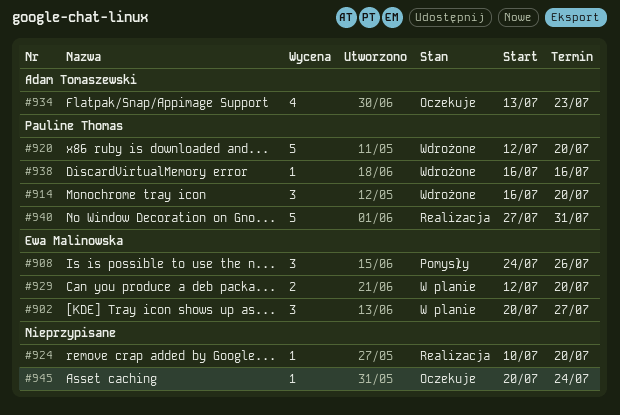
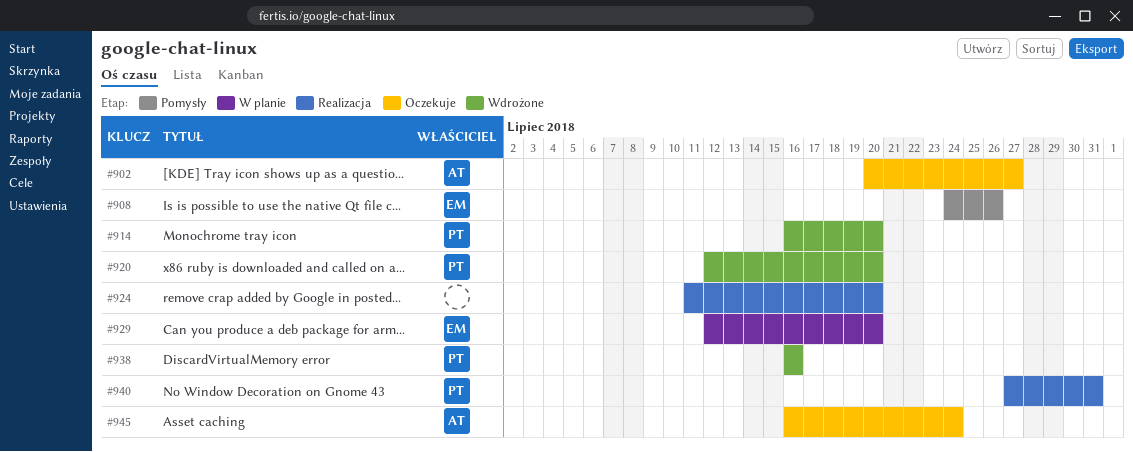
#902, status: W planie -> Oczekuje
#902, owner: Ewa Malinowska -> Adam Tomaszewski
#924, start: Jul 10 -> Jul 11
#934: present -> none
#945, owner: none -> Adam Tomaszewski
#945, start: Jul 20 -> Jul 16

